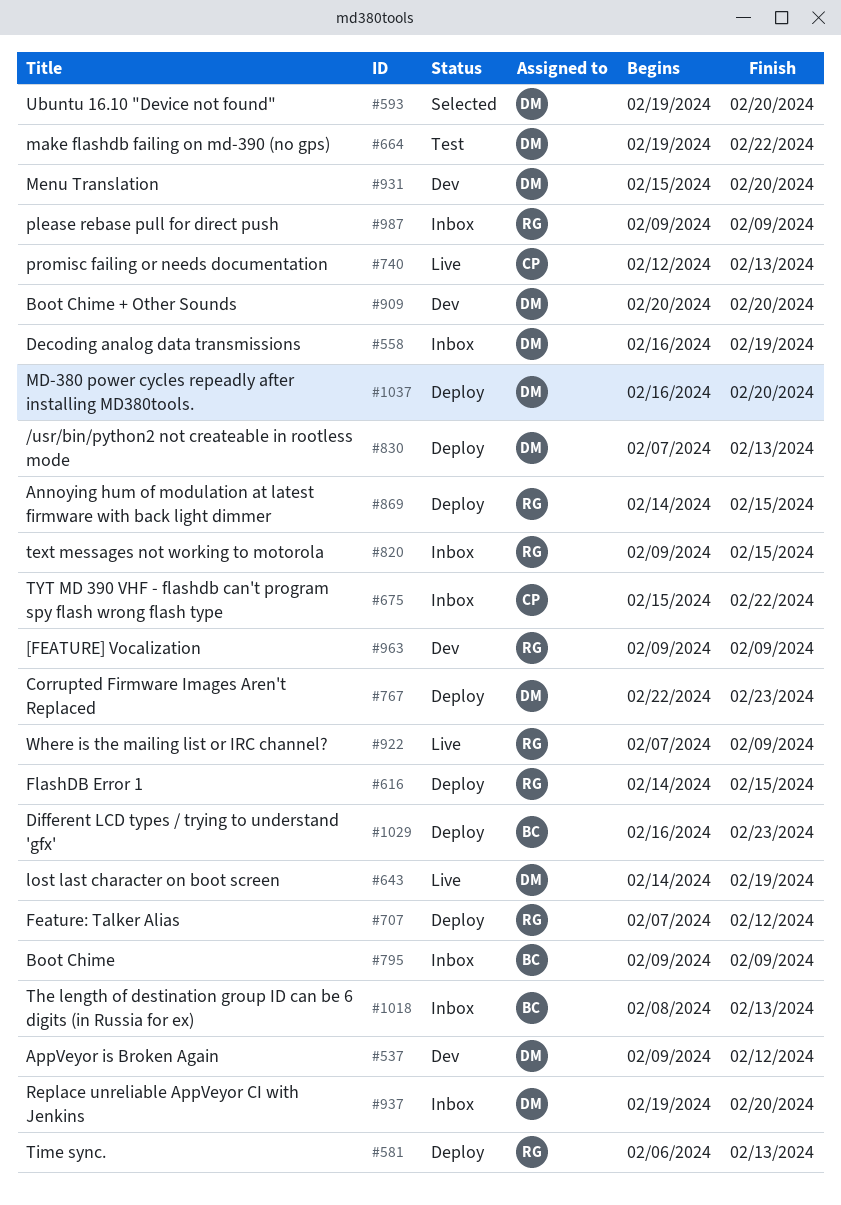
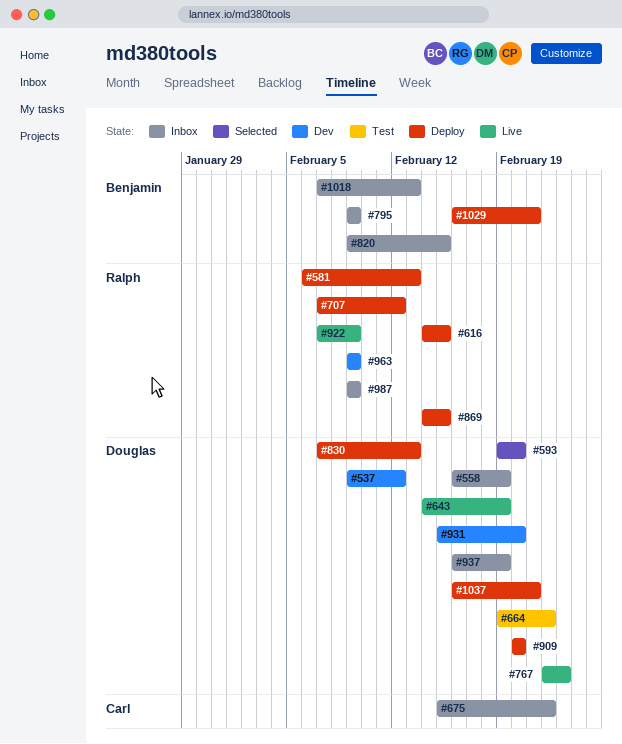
#740: present -> none
#767, status: Deploy -> Live
#820, owner: Ralph -> Benjamin
#909, status: Dev -> Deploy
#937, start: Feb 19 -> Feb 16
#937, due: Feb 20 -> Feb 19
#1018, start: Feb 8 -> Feb 7
#1029, due: Feb 23 -> Feb 21
#1037, due: Feb 20 -> Feb 21

